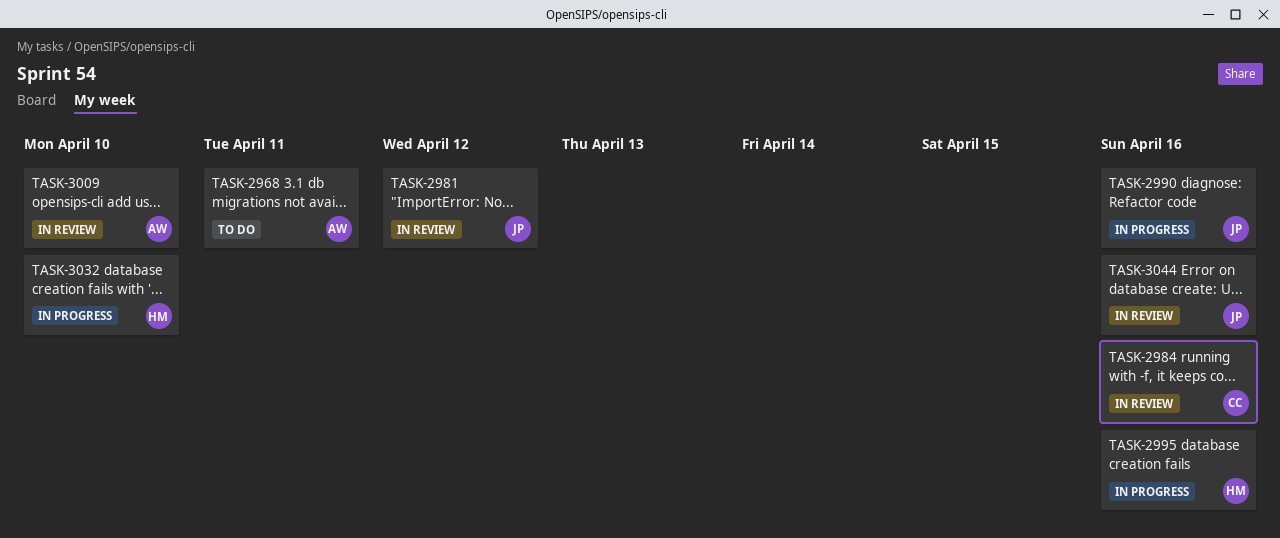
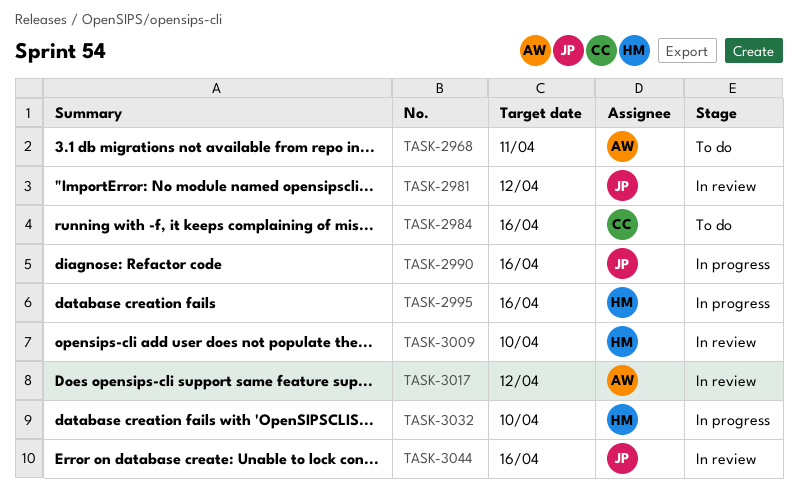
TASK-2984, status: In review -> To do
TASK-3009, owner: AW -> HM
TASK-3017: none -> present

